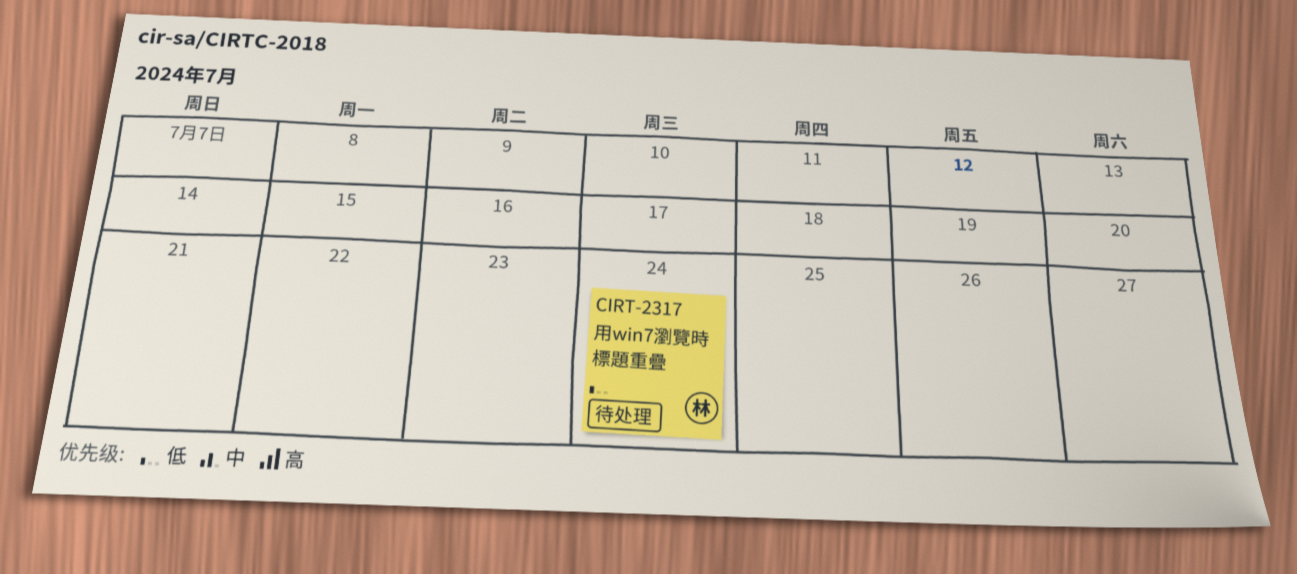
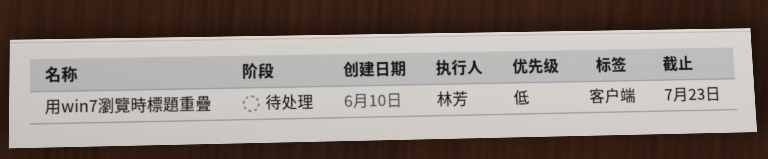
用win7瀏覽時標題重疊, due: Jul 24 -> Jul 23

